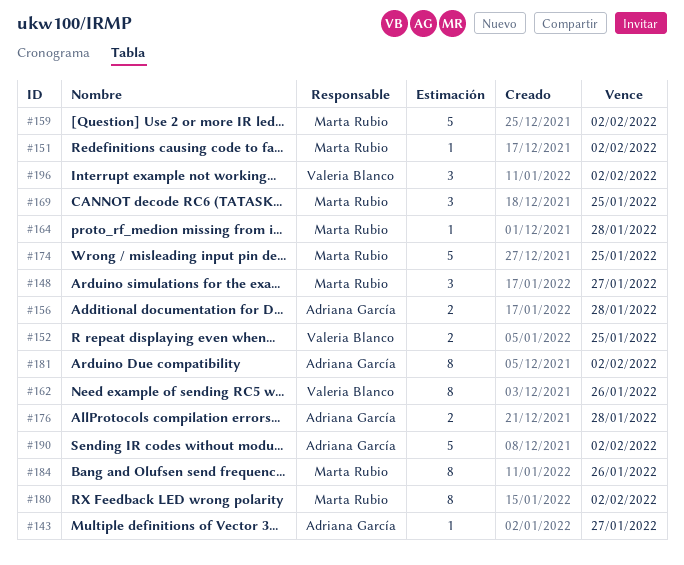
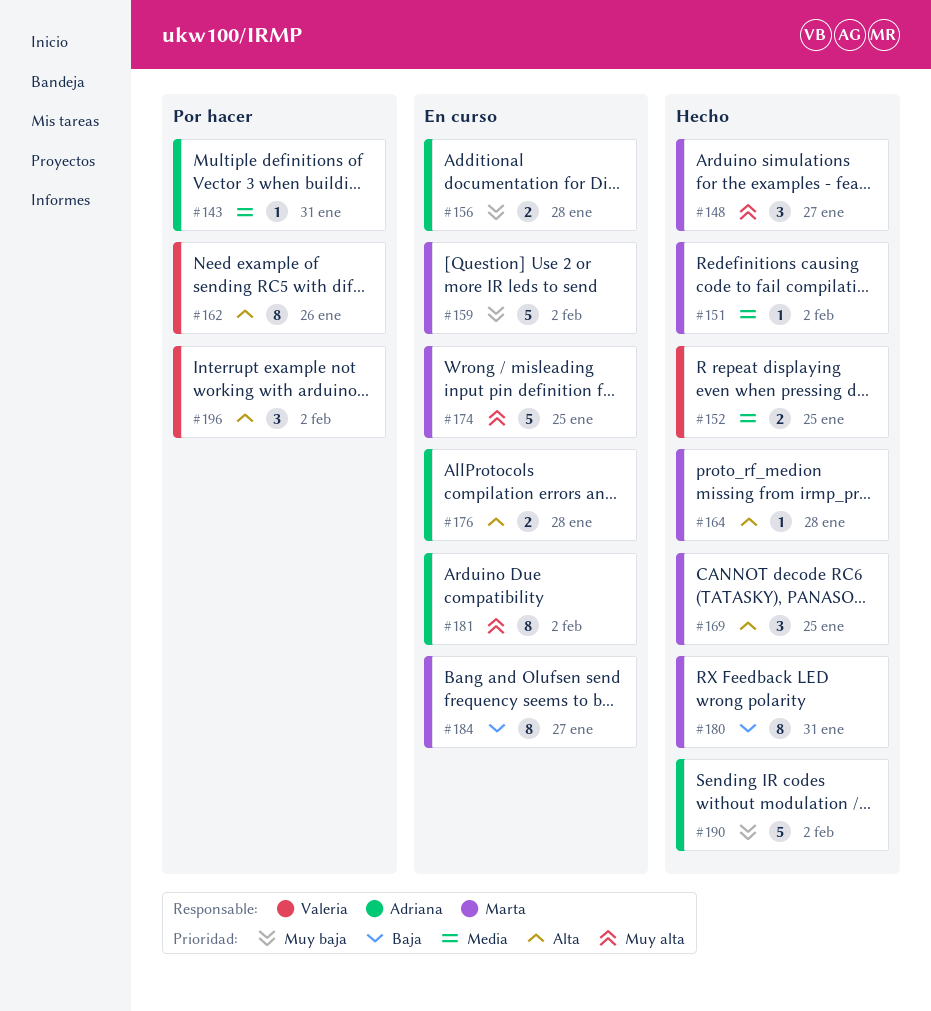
#143, due: Jan 27 -> Jan 31
#180, due: Feb 2 -> Jan 31
#184, due: Jan 26 -> Jan 27

